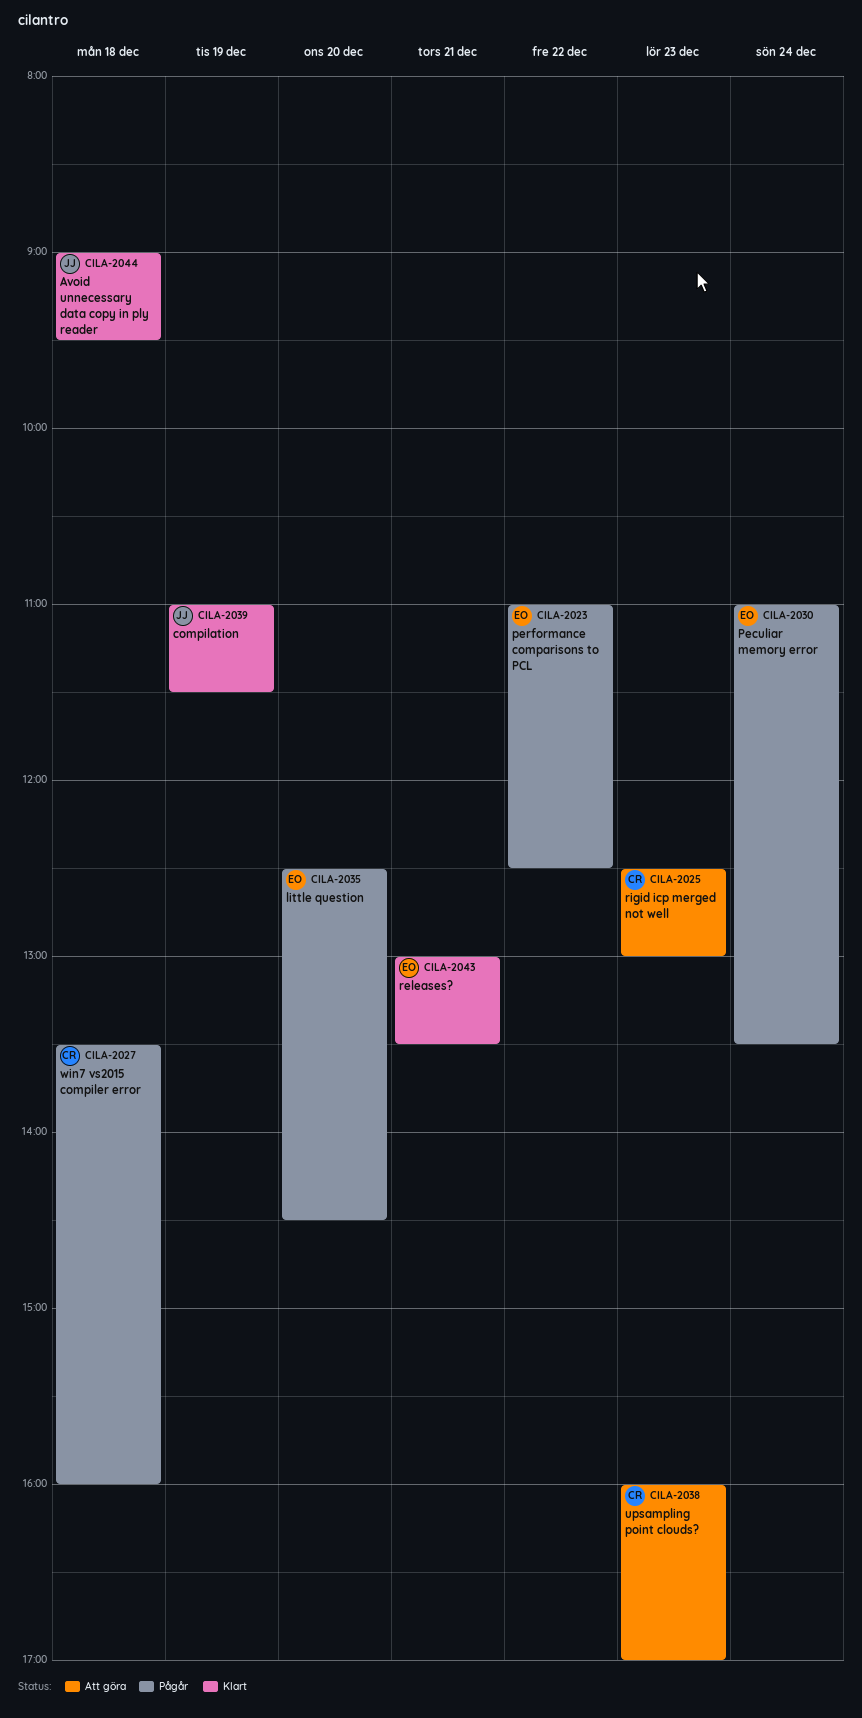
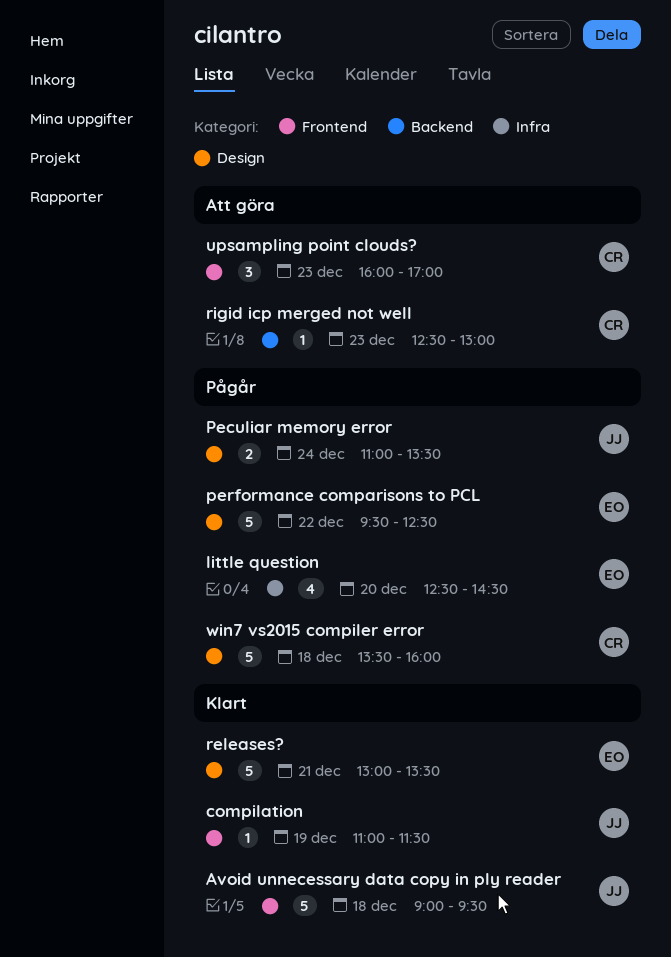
Peculiar memory error, owner: EO -> JJ
performance comparisons to PCL, begins: 11:00 -> 09:30

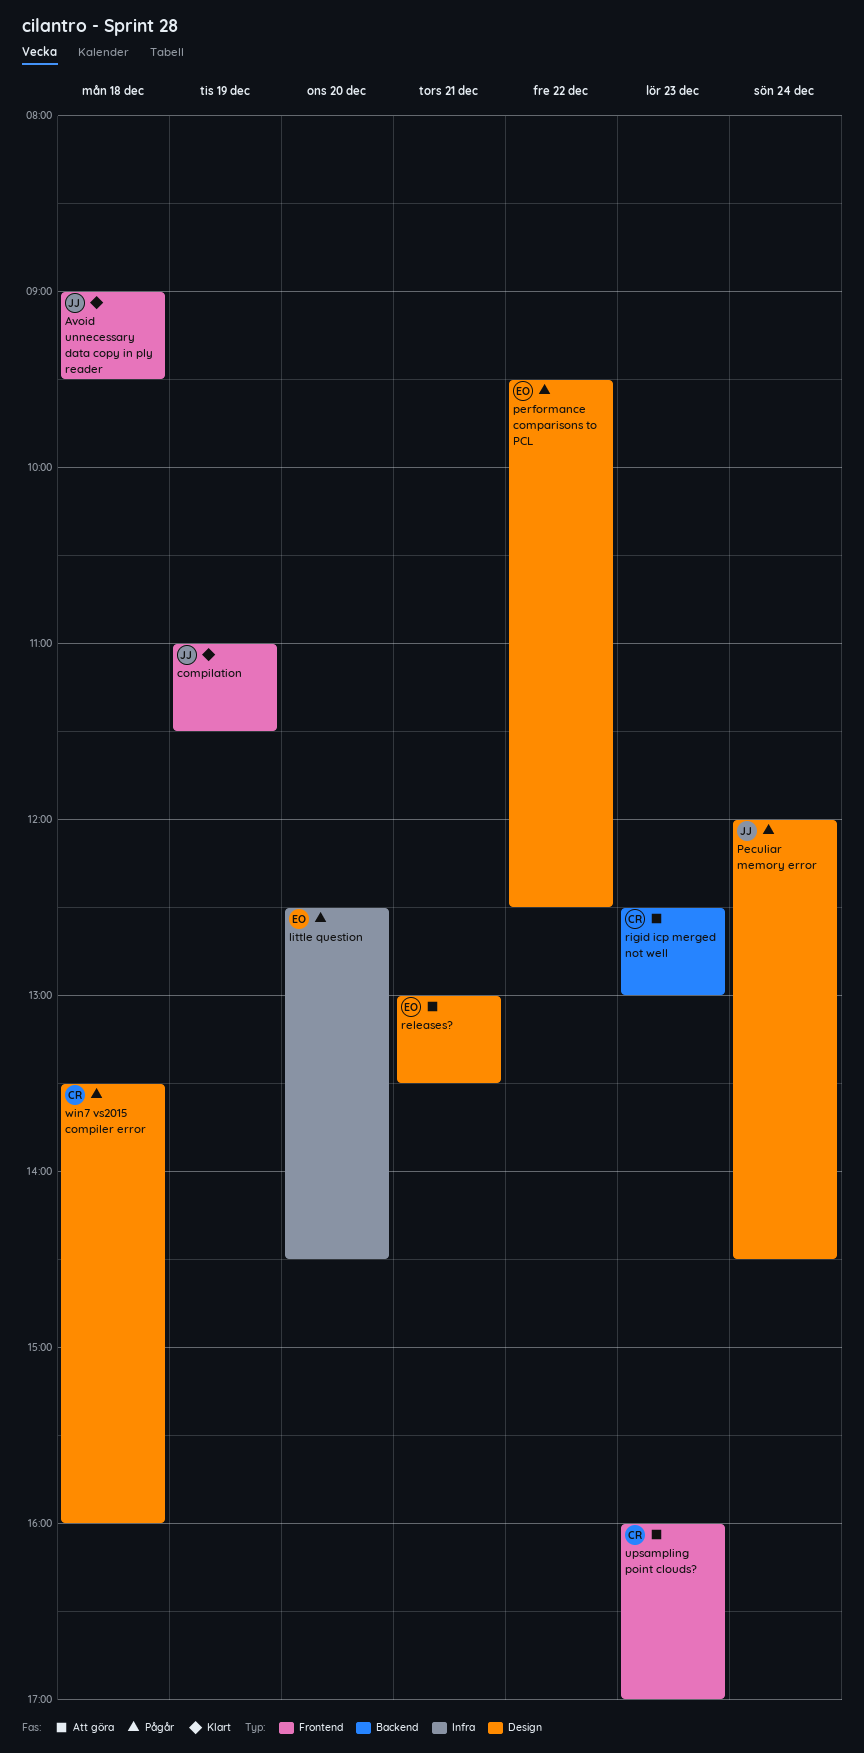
Peculiar memory error, begins: 11:00 -> 12:00
Peculiar memory error, ends: 13:30 -> 14:30
releases?, status: Klart -> Att göra

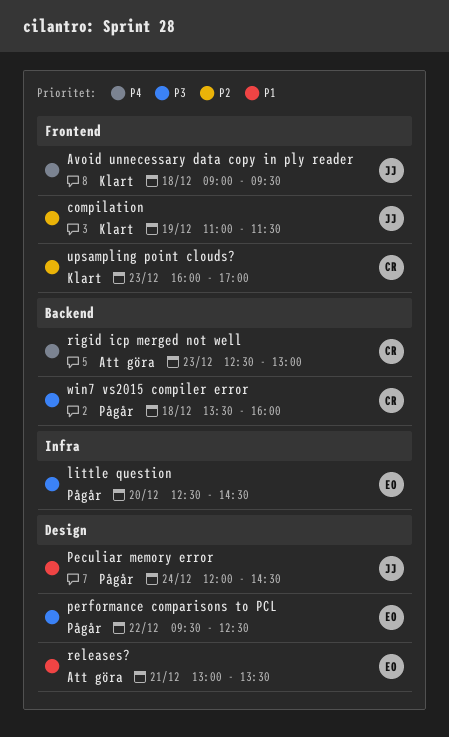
upsampling point clouds?, status: Att göra -> Klart
win7 vs2015 compiler error, label: Design -> Backend

